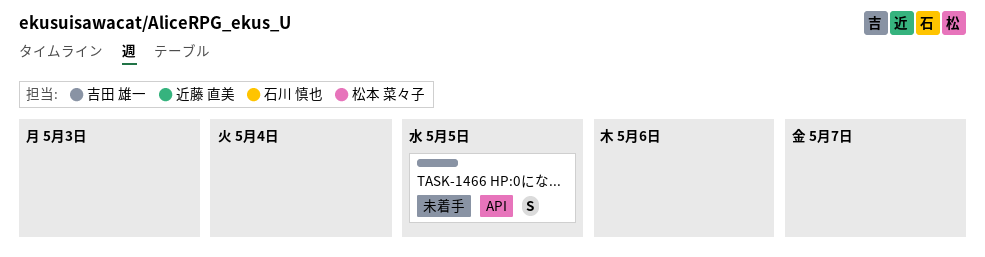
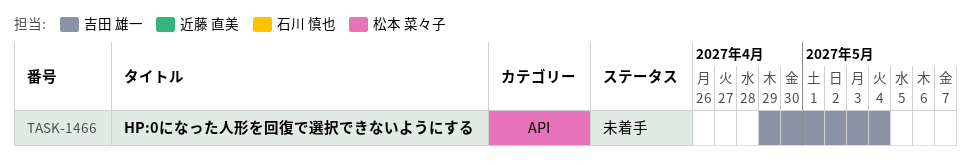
TASK-1466, due: May 5 -> May 4

